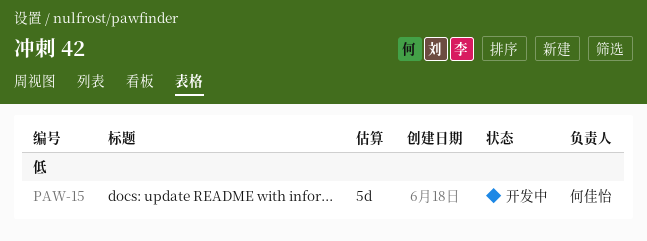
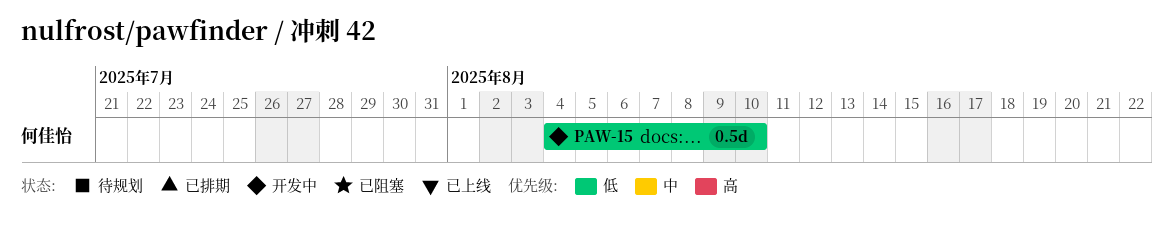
PAW-15, estimate: 5d -> 0.5d

